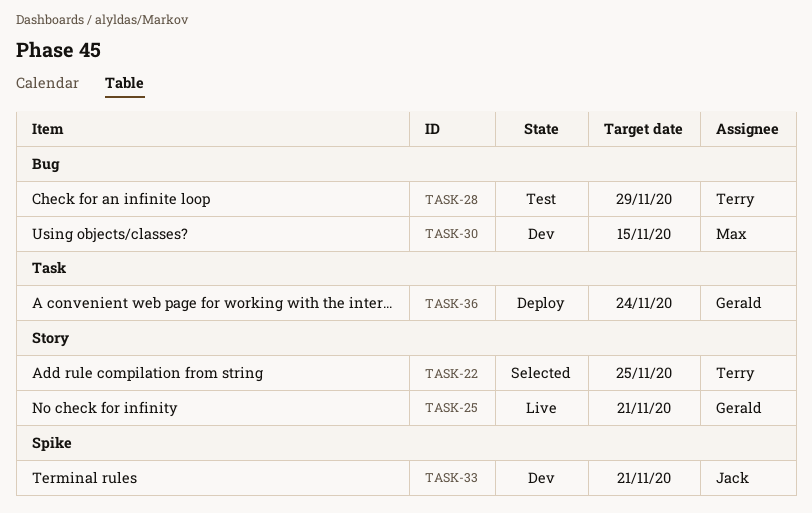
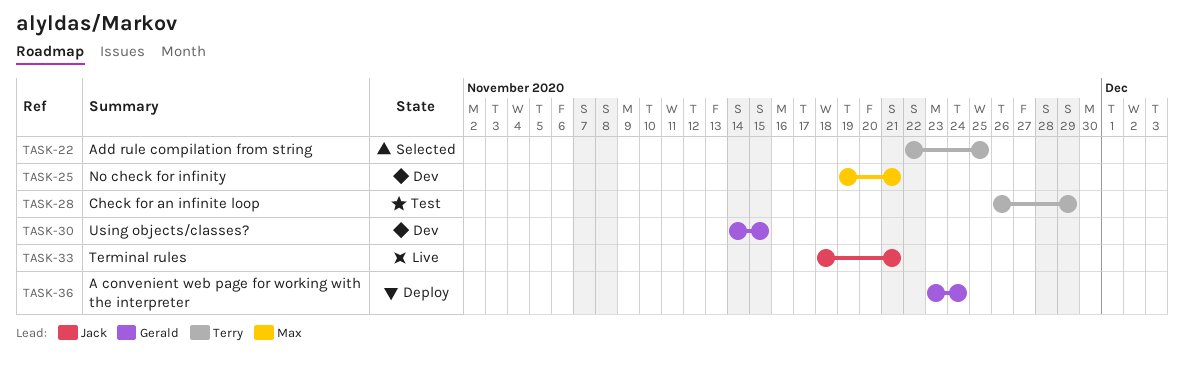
TASK-25, status: Live -> Dev
TASK-25, owner: Gerald -> Max
TASK-30, owner: Max -> Gerald
TASK-33, status: Dev -> Live

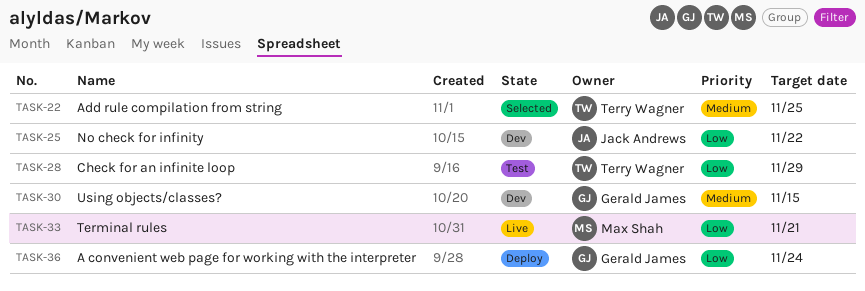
TASK-25, owner: Max Shah -> Jack Andrews
TASK-25, due: Nov 21 -> Nov 22
TASK-33, owner: Jack Andrews -> Max Shah

